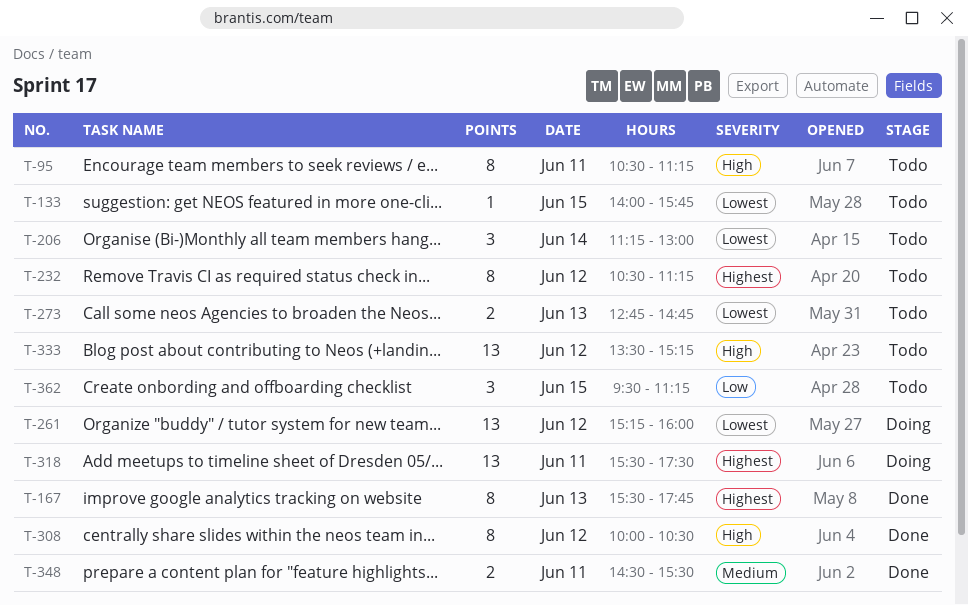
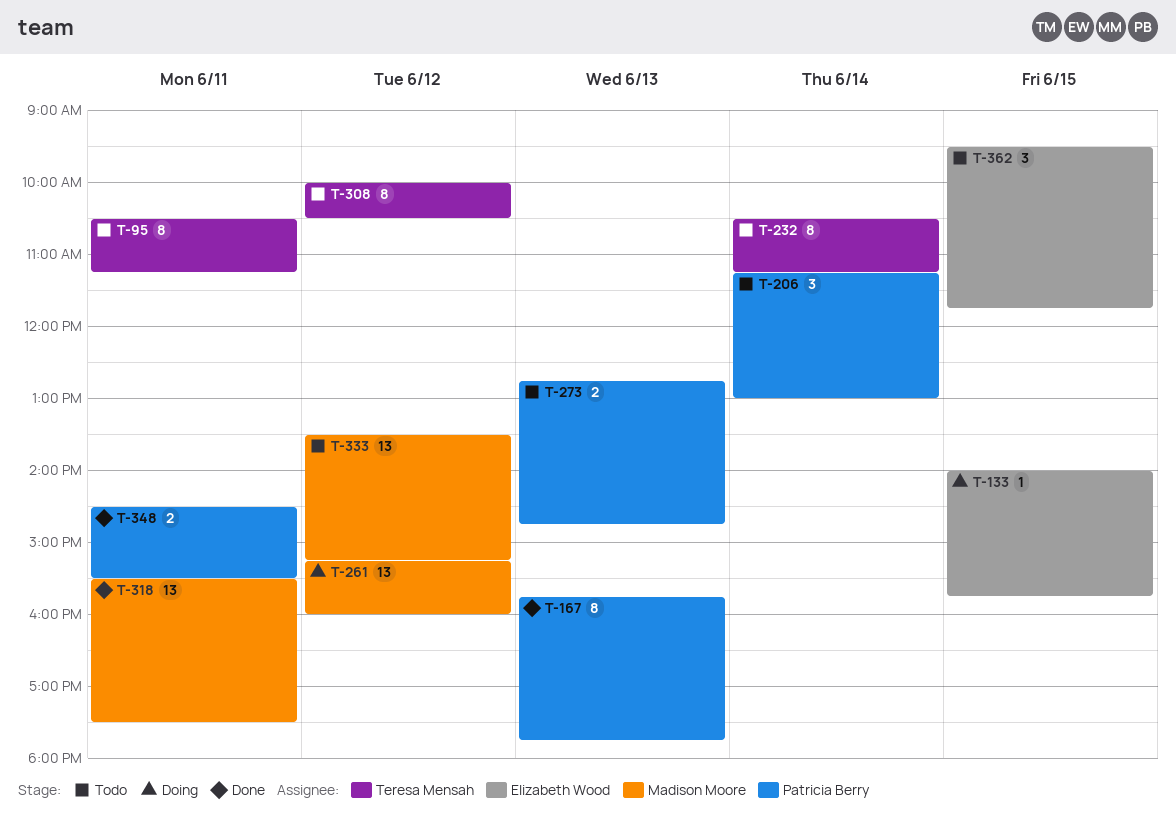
T-133, status: Todo -> Doing
T-167, begins: 15:30 -> 15:45
T-232, day: Jun 12 -> Jun 14
T-308, status: Done -> Todo
T-318, status: Doing -> Done
T-362, ends: 11:15 -> 11:45

